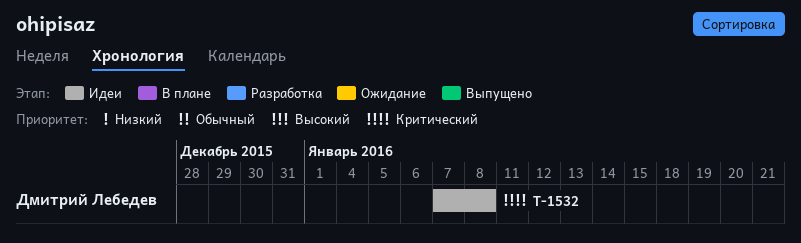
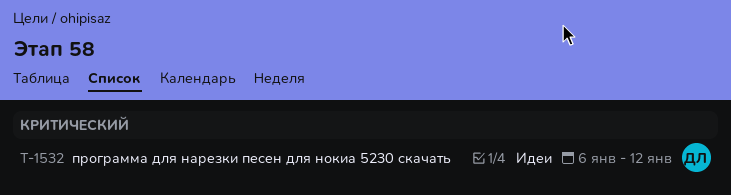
T-1532, start: Jan 7 -> Jan 6
T-1532, due: Jan 8 -> Jan 12

